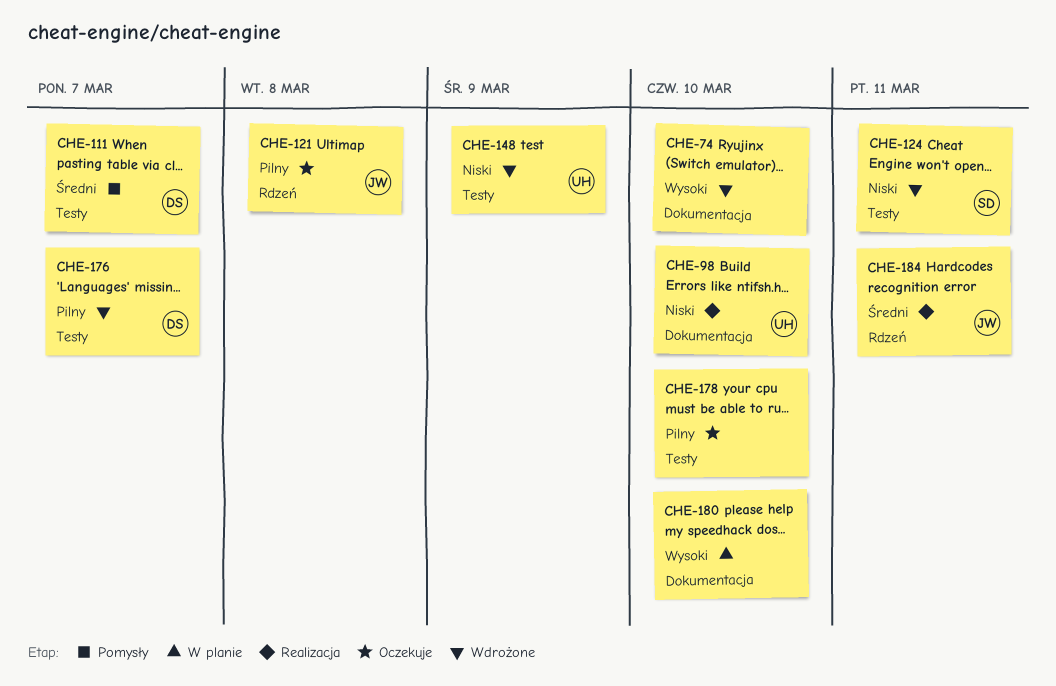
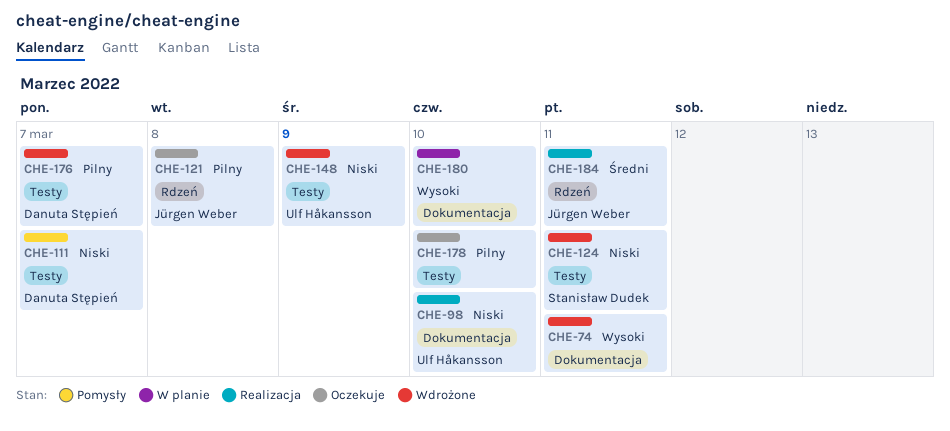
CHE-74, due: Mar 10 -> Mar 11
CHE-111, priority: Średni -> Niski

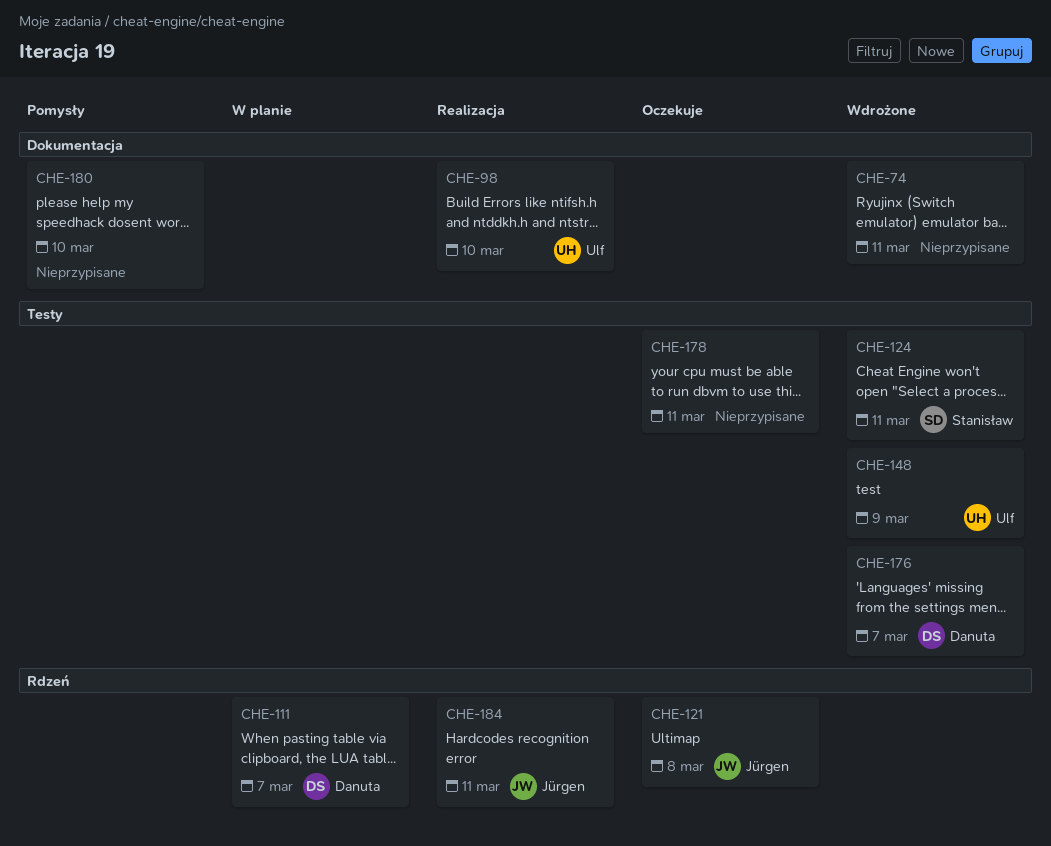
CHE-111, status: Pomysły -> W planie
CHE-111, label: Testy -> Rdzeń
CHE-178, due: Mar 10 -> Mar 11
CHE-180, status: W planie -> Pomysły

